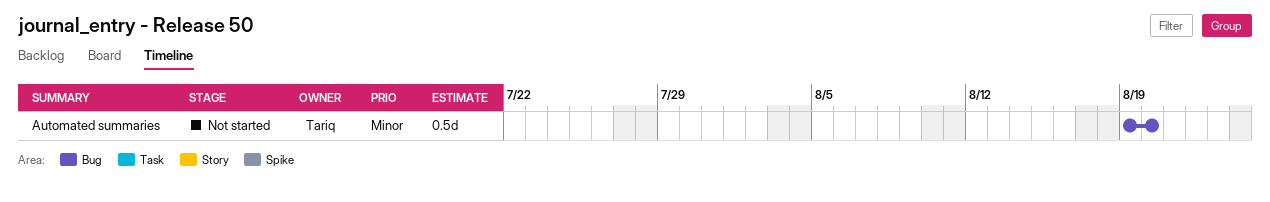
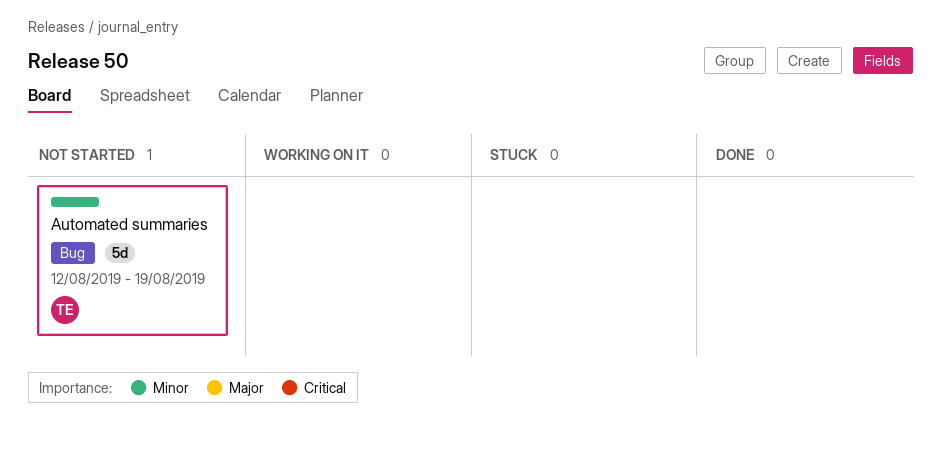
Automated summaries, estimate: 0.5d -> 5d
Automated summaries, start: Aug 19 -> Aug 12
Automated summaries, due: Aug 20 -> Aug 19

